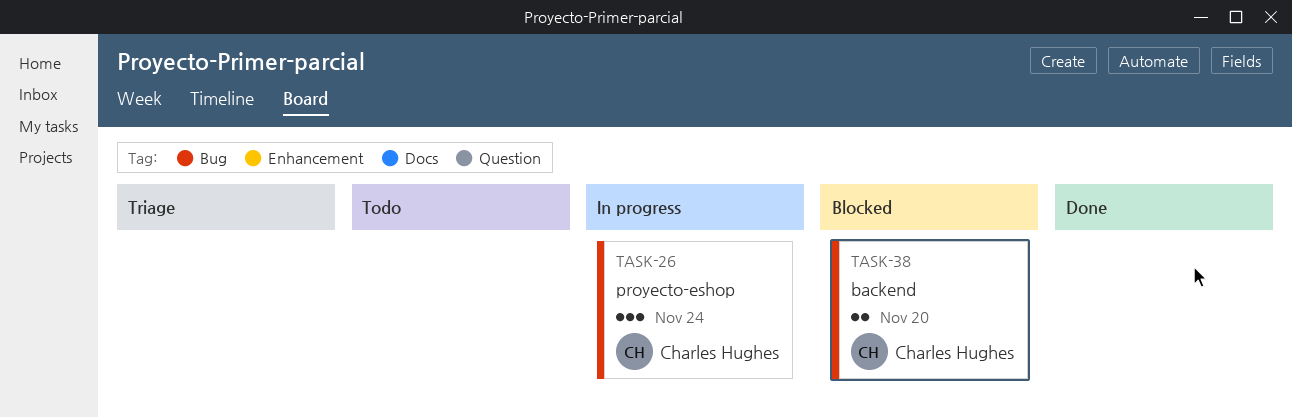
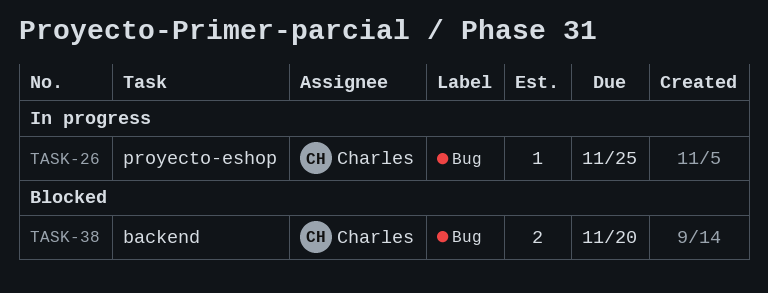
TASK-26, estimate: 3 -> 1
TASK-26, due: Nov 24 -> Nov 25

